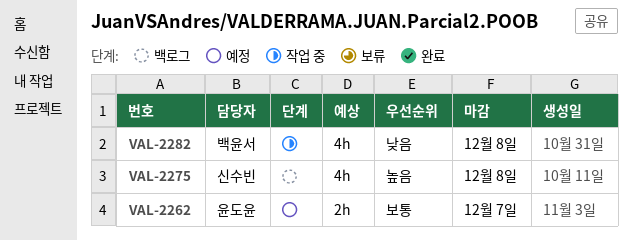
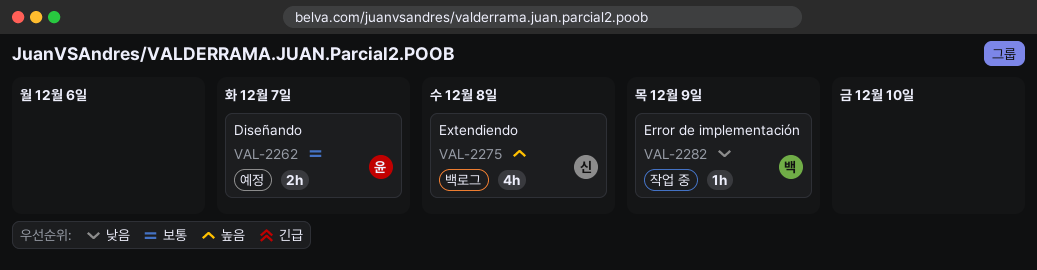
VAL-2282, estimate: 4h -> 1h
VAL-2282, due: Dec 8 -> Dec 9

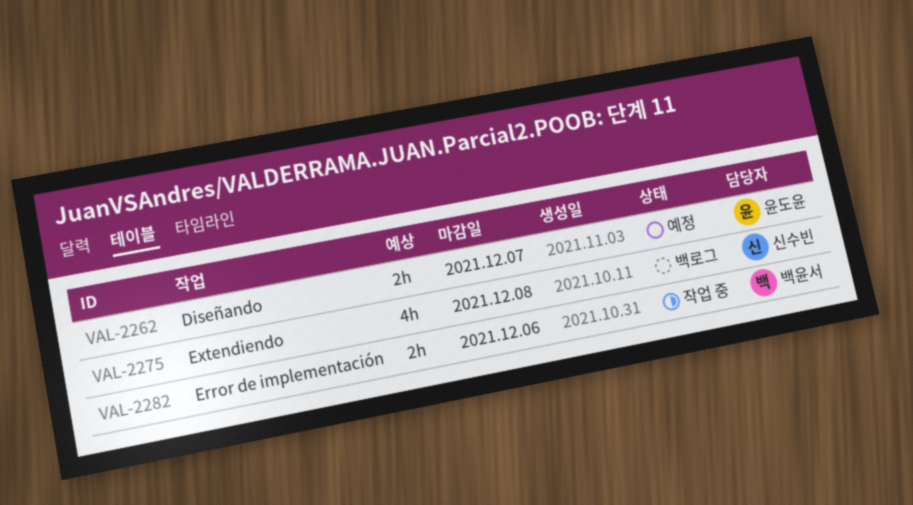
VAL-2282, estimate: 1h -> 2h
VAL-2282, due: Dec 9 -> Dec 6

